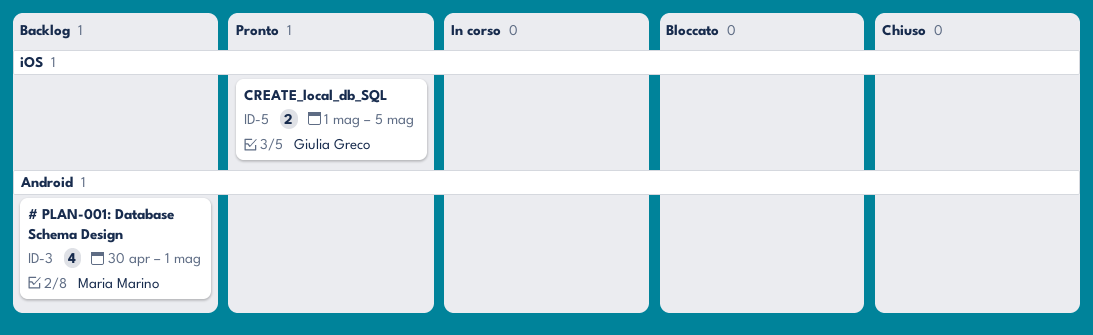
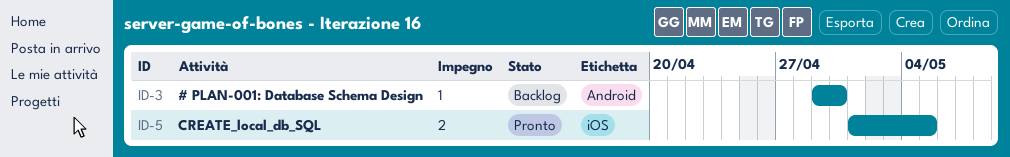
ID-3, estimate: 4 -> 1
ID-3, start: Apr 30 -> Apr 29
ID-3, due: May 1 -> Apr 30

